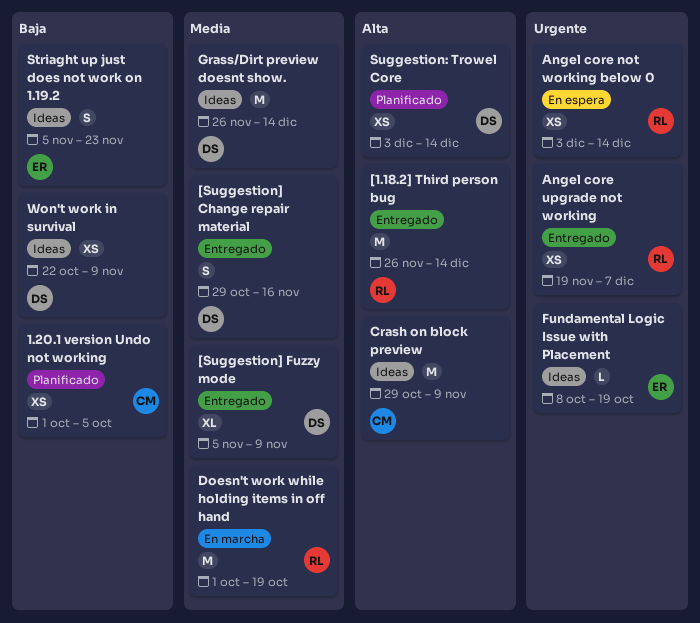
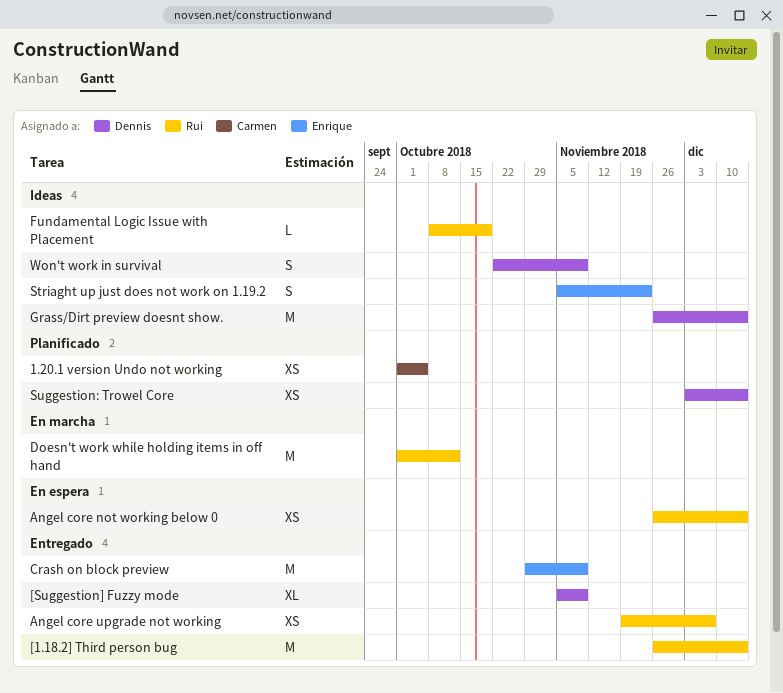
[Suggestion] Change repair material: present -> none
Angel core not working below 0, start: Dec 3 -> Nov 26
Crash on block preview, status: Ideas -> Entregado
Crash on block preview, owner: Carmen -> Enrique
Doesn't work while holding items in off hand, due: Oct 19 -> Oct 12
Fundamental Logic Issue with Placement, owner: Enrique -> Rui
Won't work in survival, estimate: XS -> S

